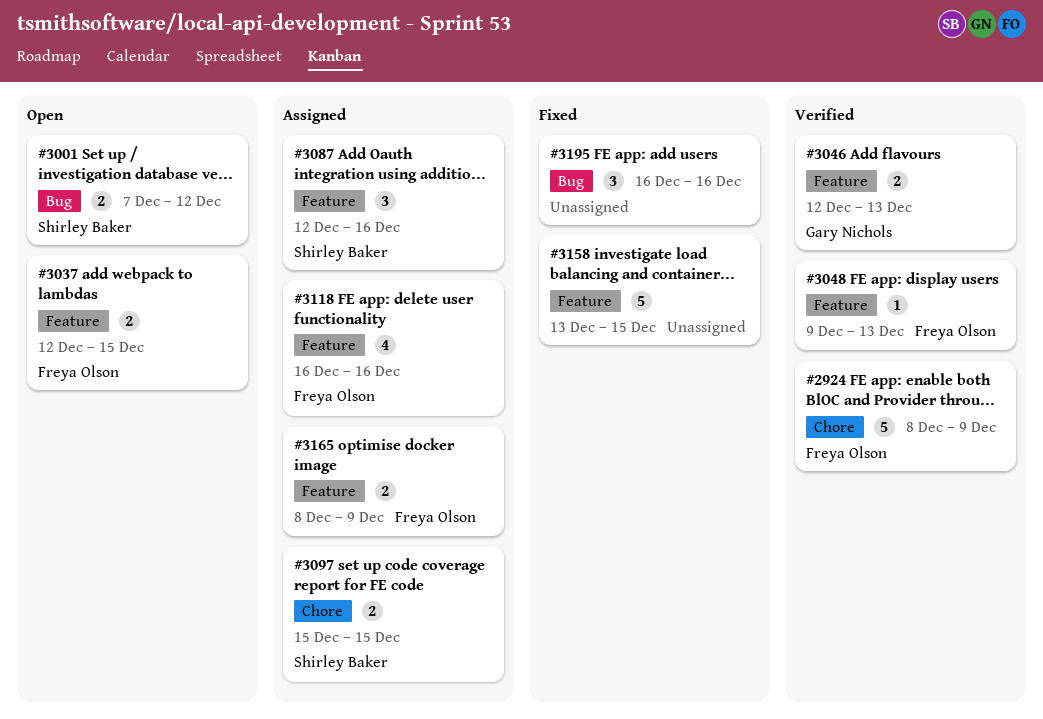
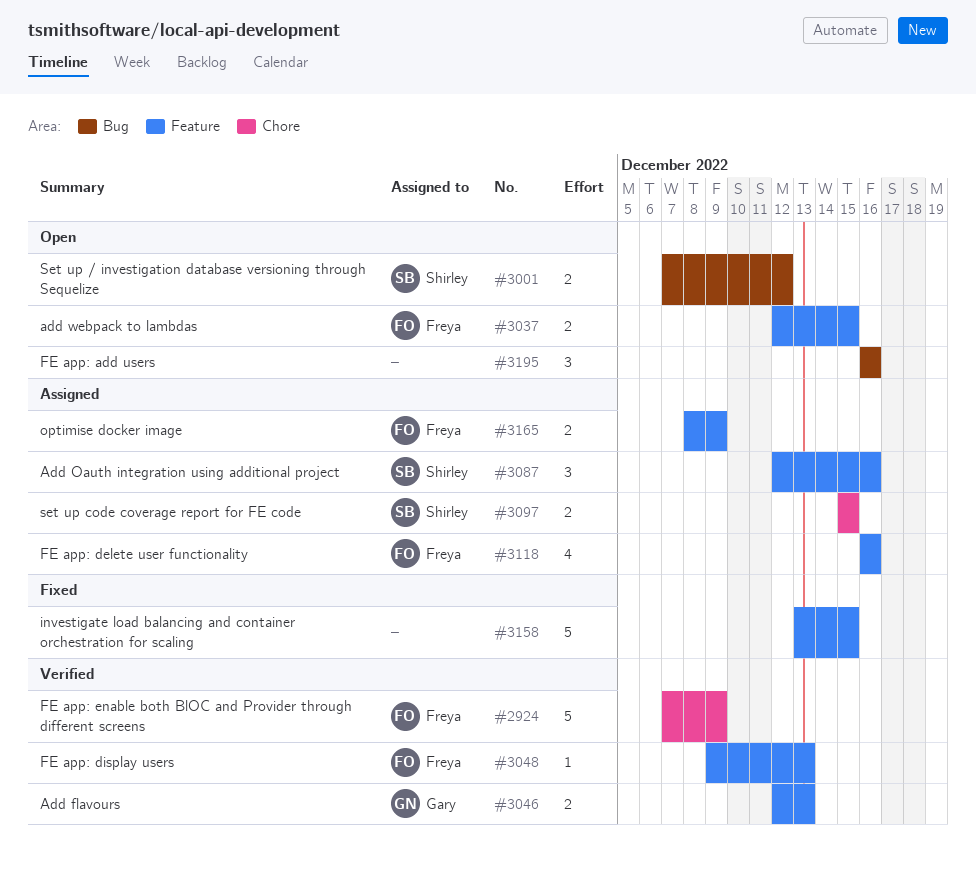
#2924, start: Dec 8 -> Dec 7
#3195, status: Fixed -> Open

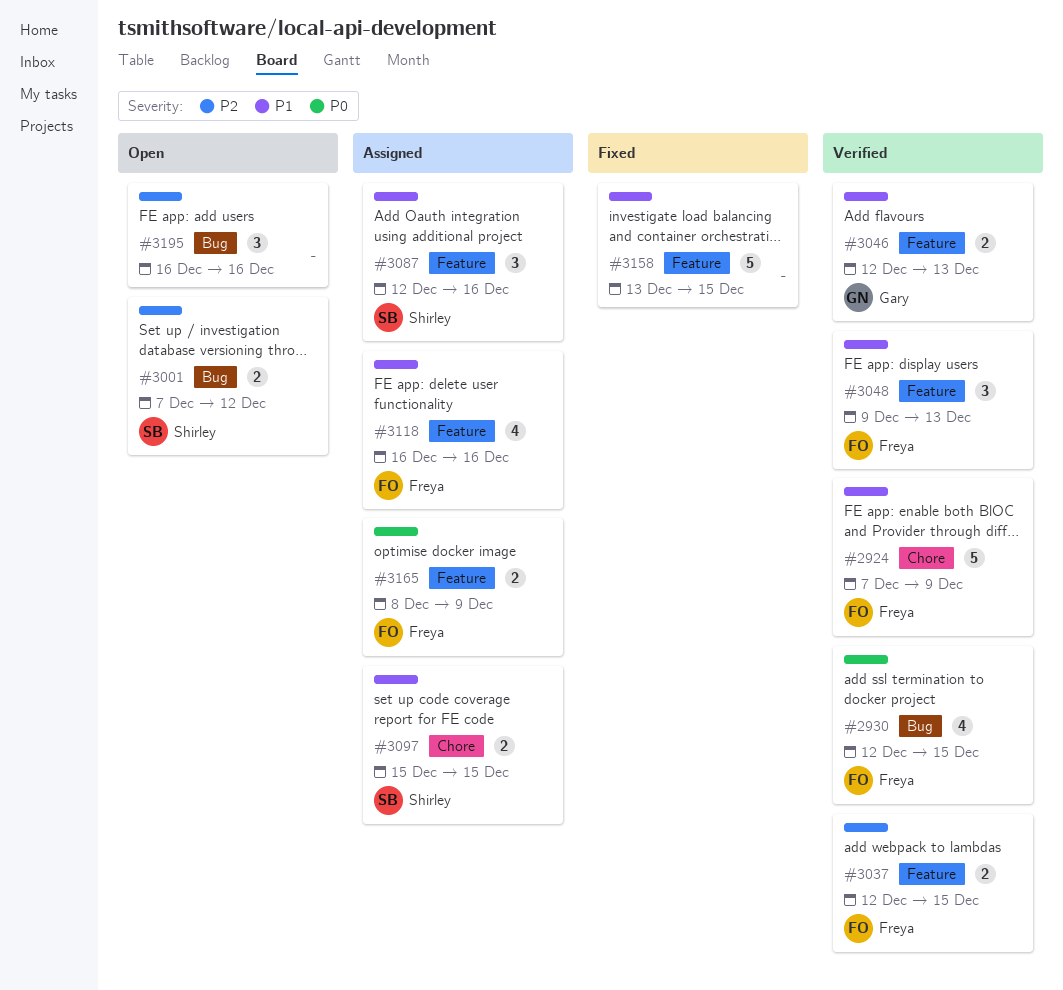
#2930: none -> present
#3037, status: Open -> Verified
#3048, estimate: 1 -> 3

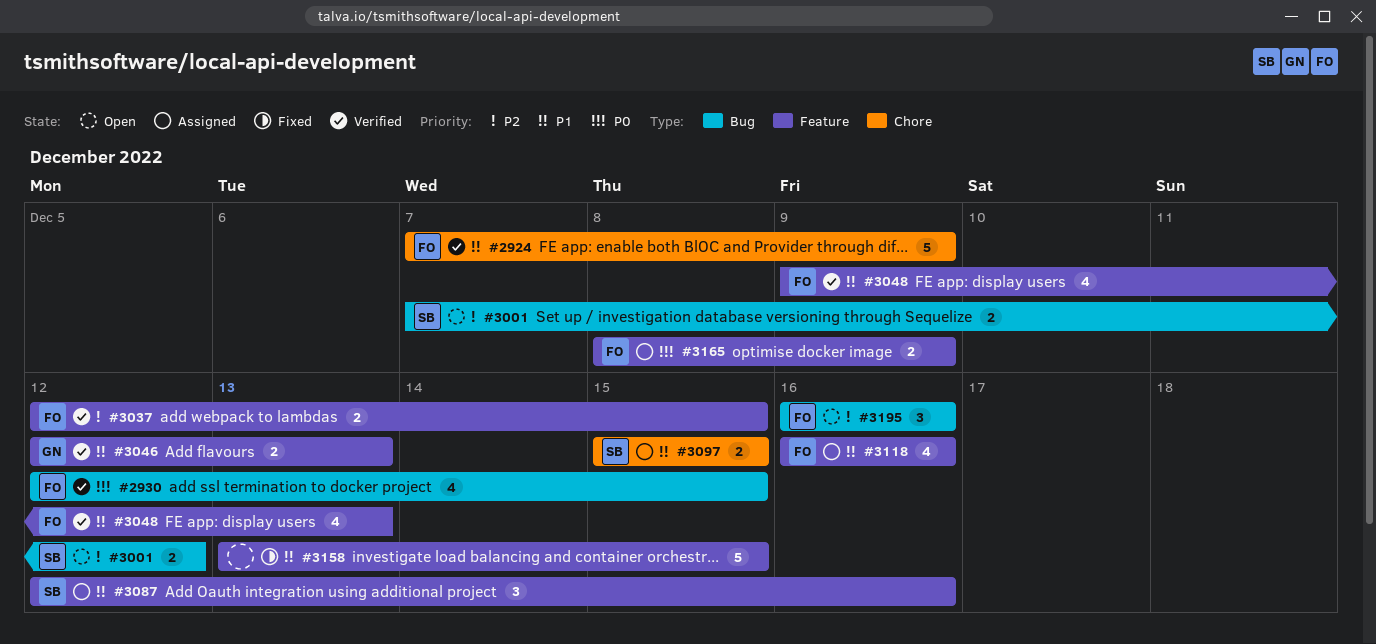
#3048, estimate: 3 -> 4
#3195, owner: none -> Freya

